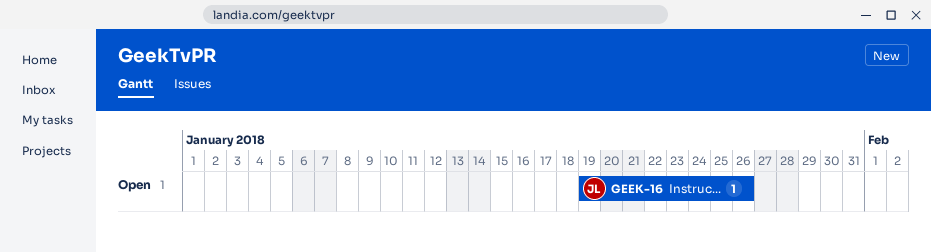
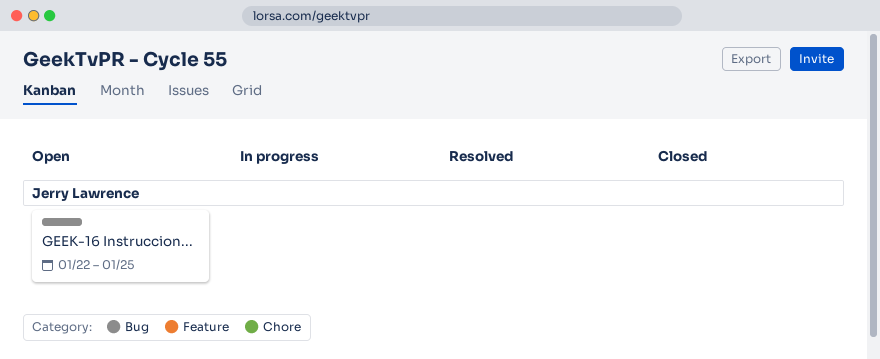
GEEK-16, start: Jan 19 -> Jan 22
GEEK-16, due: Jan 26 -> Jan 25

